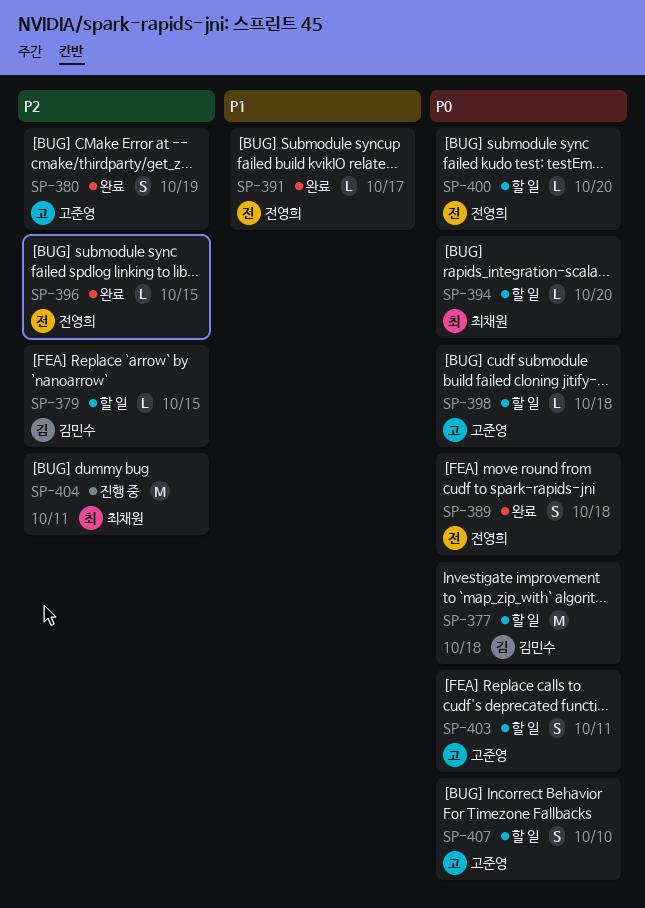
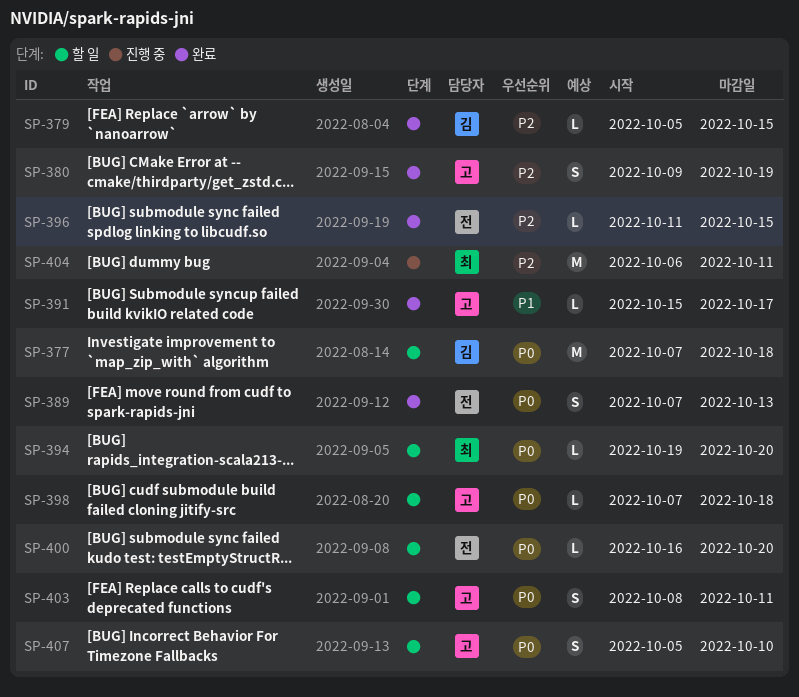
SP-379, status: 할 일 -> 완료
SP-389, due: Oct 18 -> Oct 13
SP-391, owner: 전영희 -> 고준영

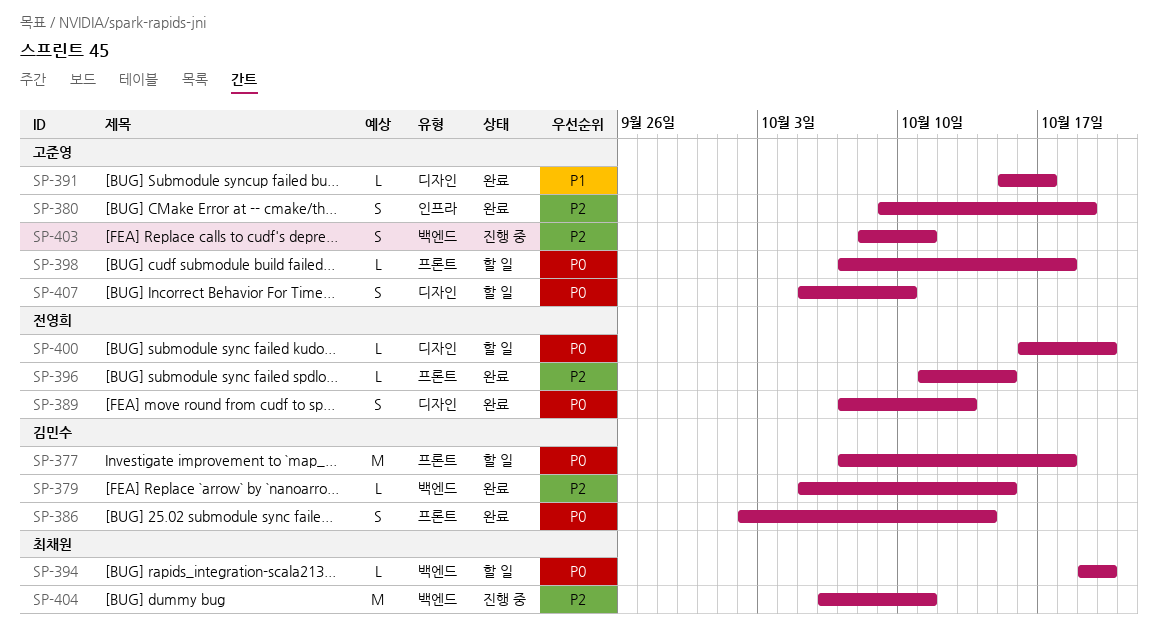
SP-386: none -> present
SP-403, status: 할 일 -> 진행 중
SP-403, priority: P0 -> P2

